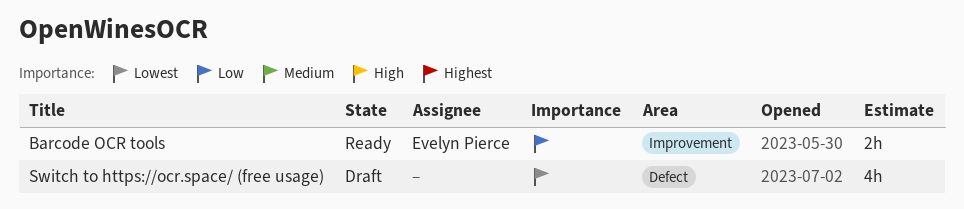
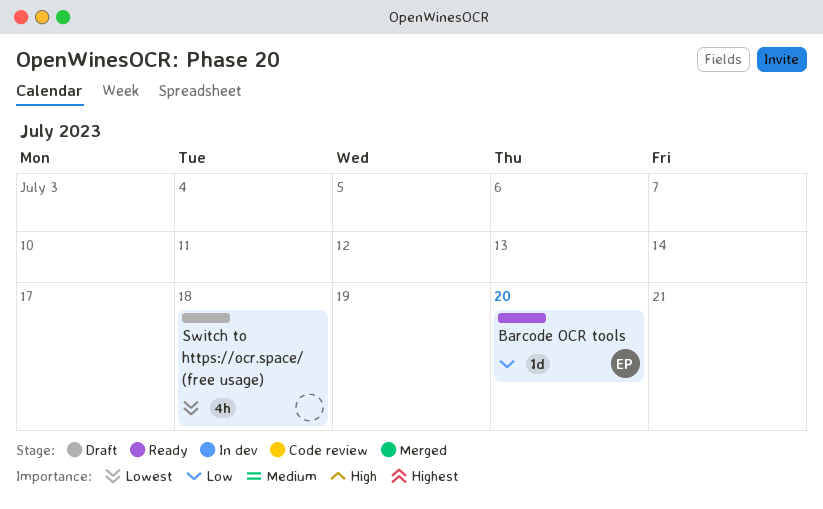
Barcode OCR tools, estimate: 2h -> 1d

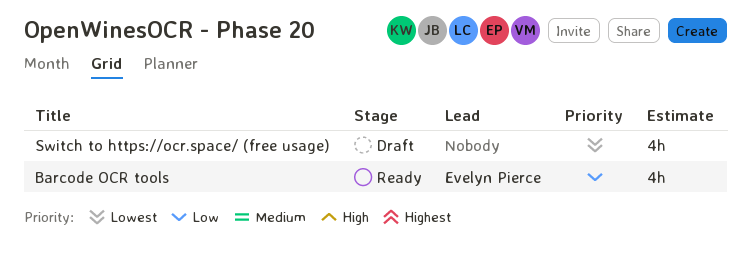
Barcode OCR tools, estimate: 1d -> 4h

